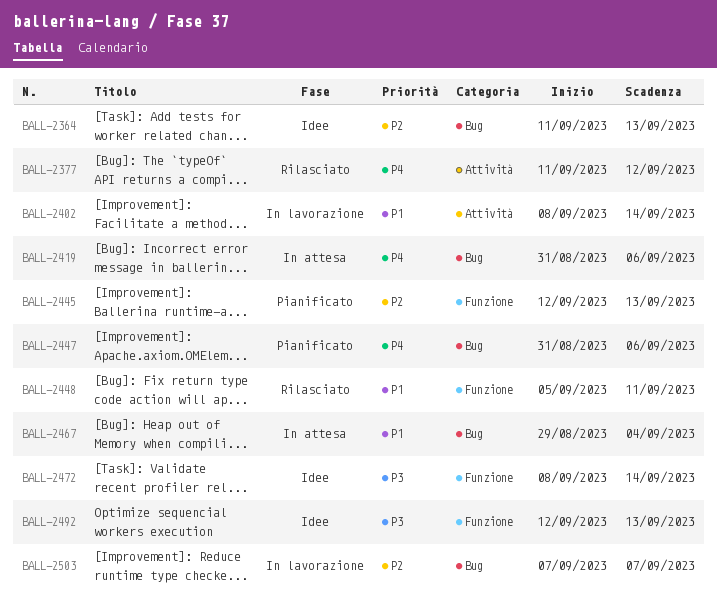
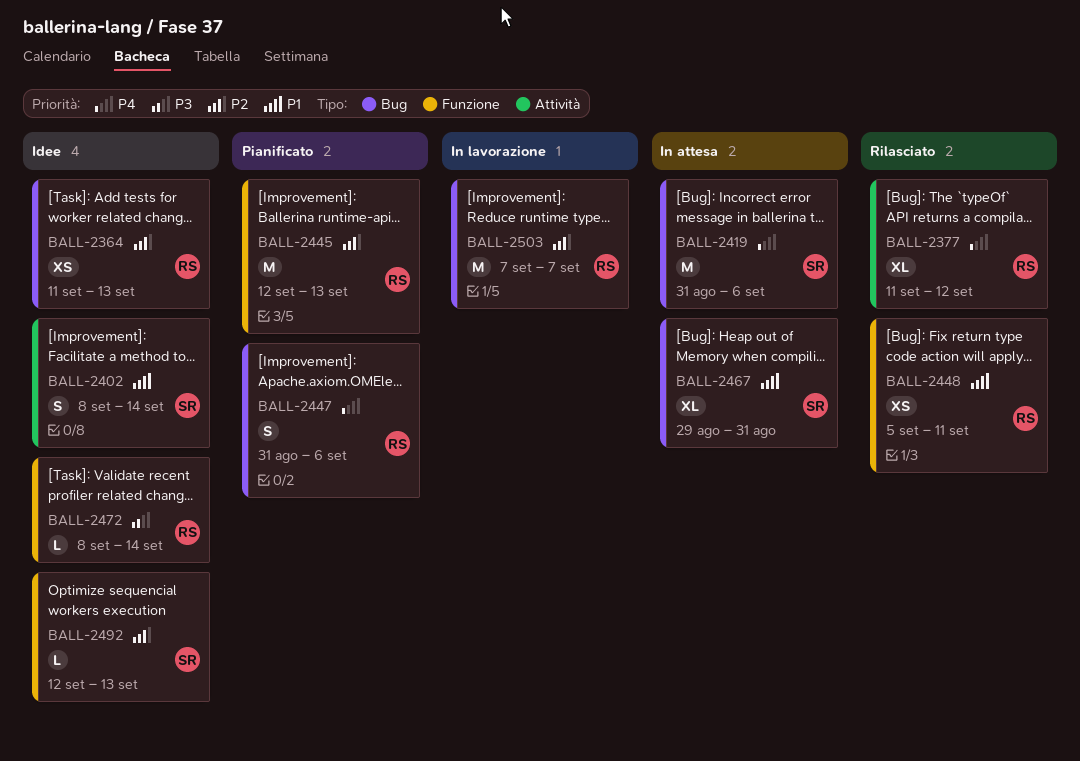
BALL-2402, status: In lavorazione -> Idee
BALL-2467, due: Sep 4 -> Aug 31
BALL-2492, priority: P3 -> P2

